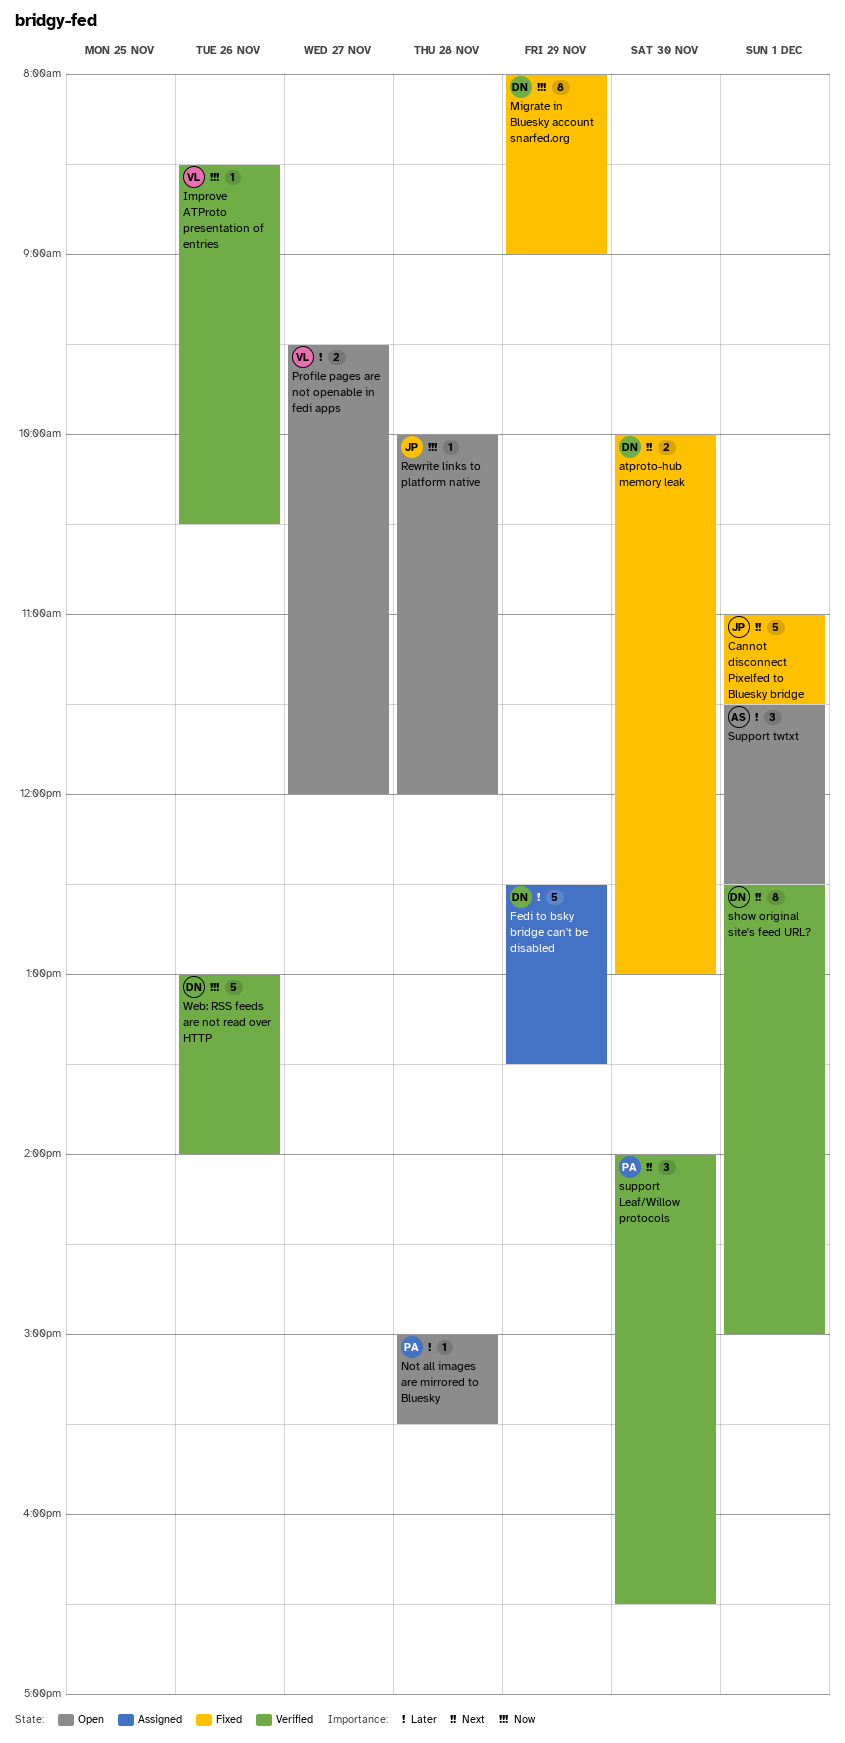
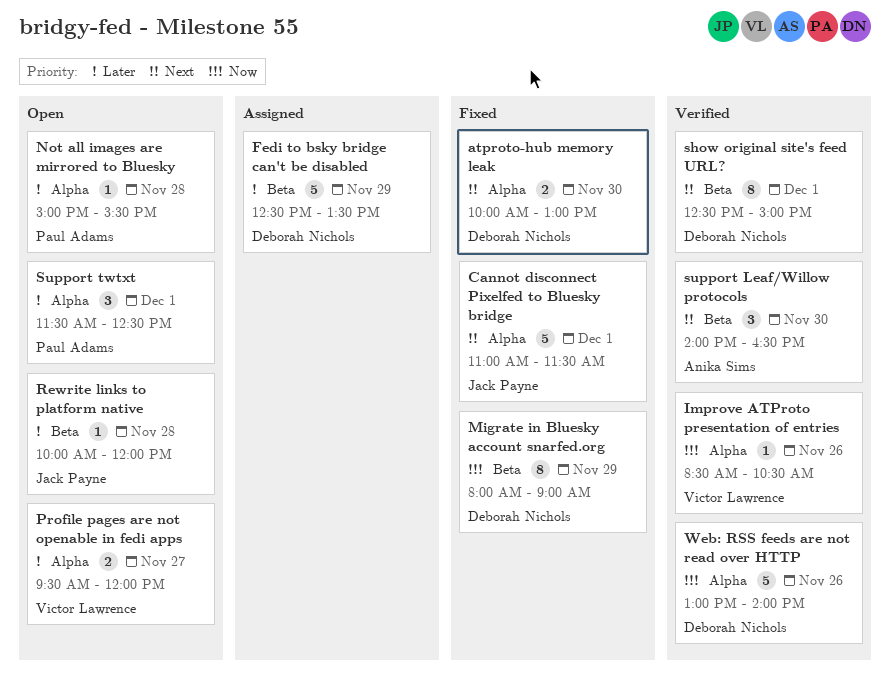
Rewrite links to platform native, priority: Now -> Later
support Leaf/Willow protocols, owner: Paul Adams -> Anika Sims
Support twtxt, owner: Anika Sims -> Paul Adams

